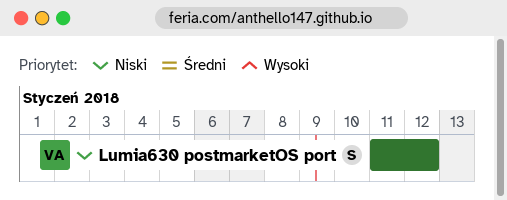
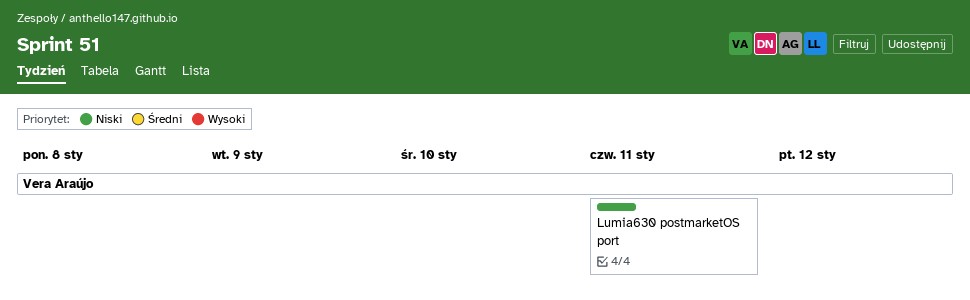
Lumia630 postmarketOS port, due: Jan 12 -> Jan 11

